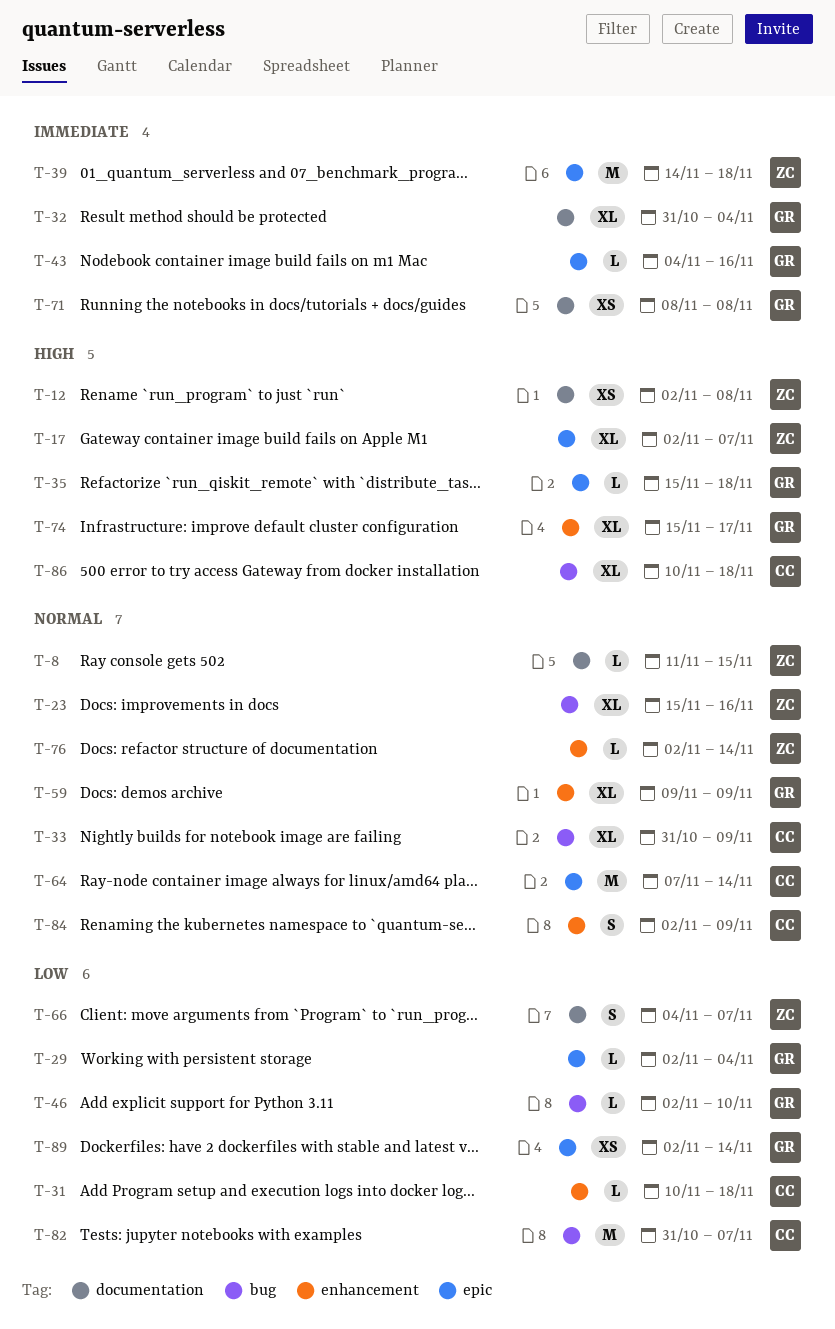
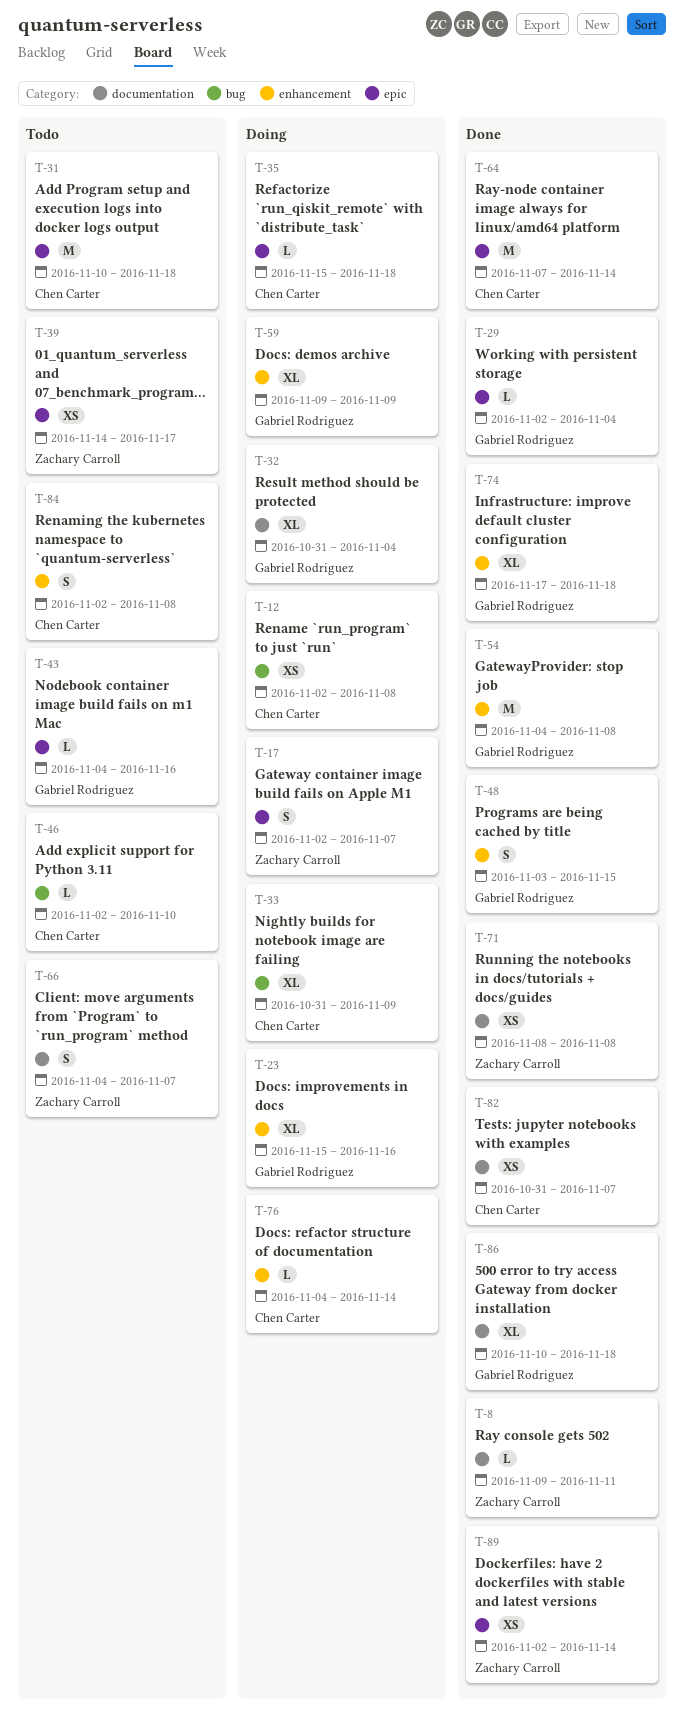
T-8, start: Nov 11 -> Nov 9
T-8, due: Nov 15 -> Nov 11
T-12, owner: Zachary Carroll -> Chen Carter
T-12, label: documentation -> bug
T-17, estimate: XL -> S
T-23, owner: Zachary Carroll -> Gabriel Rodriguez
T-23, label: bug -> enhancement
T-31, label: enhancement -> epic
T-31, estimate: L -> M
T-35, owner: Gabriel Rodriguez -> Chen Carter
T-39, estimate: M -> XS
T-39, due: Nov 18 -> Nov 17
T-46, owner: Gabriel Rodriguez -> Chen Carter
T-48: none -> present
T-54: none -> present
T-71, owner: Gabriel Rodriguez -> Zachary Carroll
T-74, start: Nov 15 -> Nov 17
T-74, due: Nov 17 -> Nov 18
T-76, owner: Zachary Carroll -> Chen Carter
T-76, start: Nov 2 -> Nov 4
T-82, label: bug -> documentation
T-82, estimate: M -> XS
T-84, due: Nov 9 -> Nov 8
T-86, owner: Chen Carter -> Gabriel Rodriguez
T-86, label: bug -> documentation
T-89, owner: Gabriel Rodriguez -> Zachary Carroll

